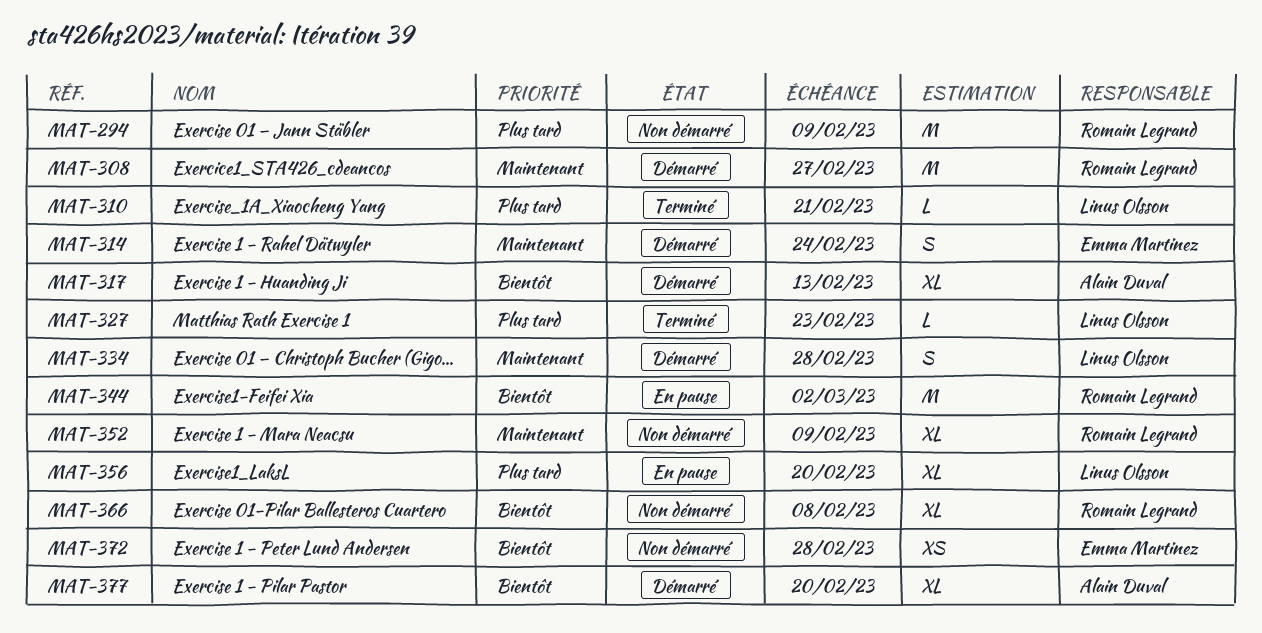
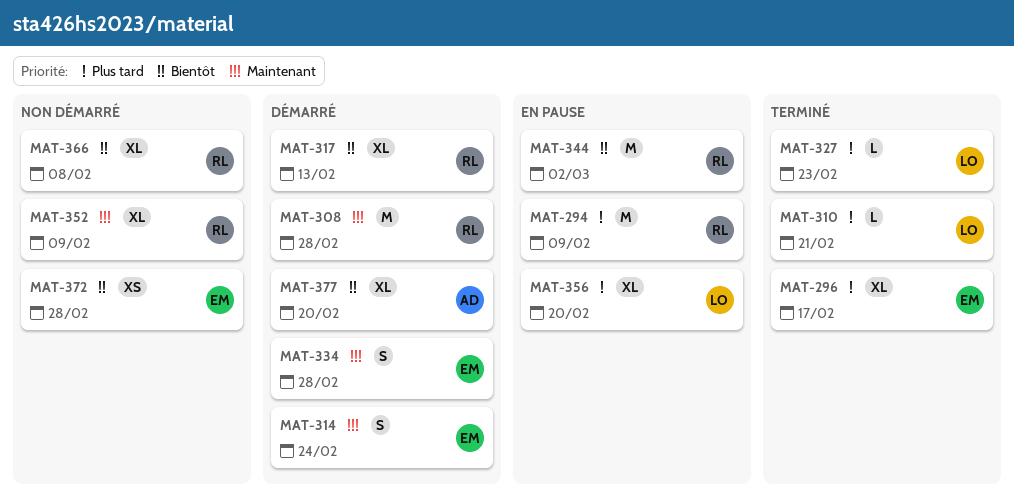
MAT-294, status: Non démarré -> En pause
MAT-296: none -> present
MAT-308, due: Feb 27 -> Feb 28
MAT-317, owner: Alain Duval -> Romain Legrand
MAT-334, owner: Linus Olsson -> Emma Martinez

